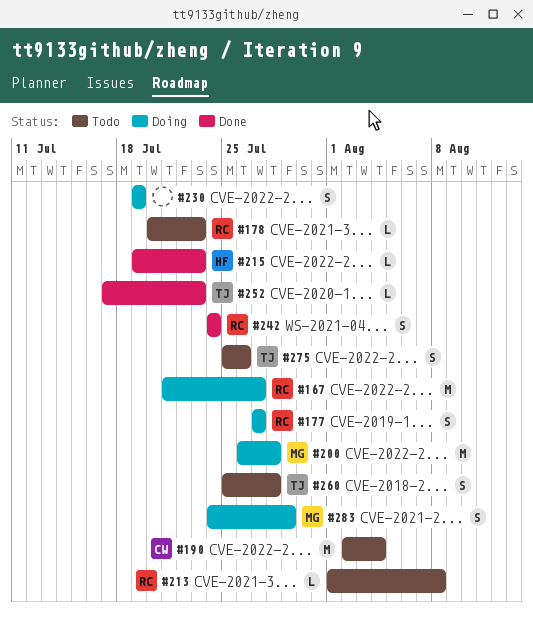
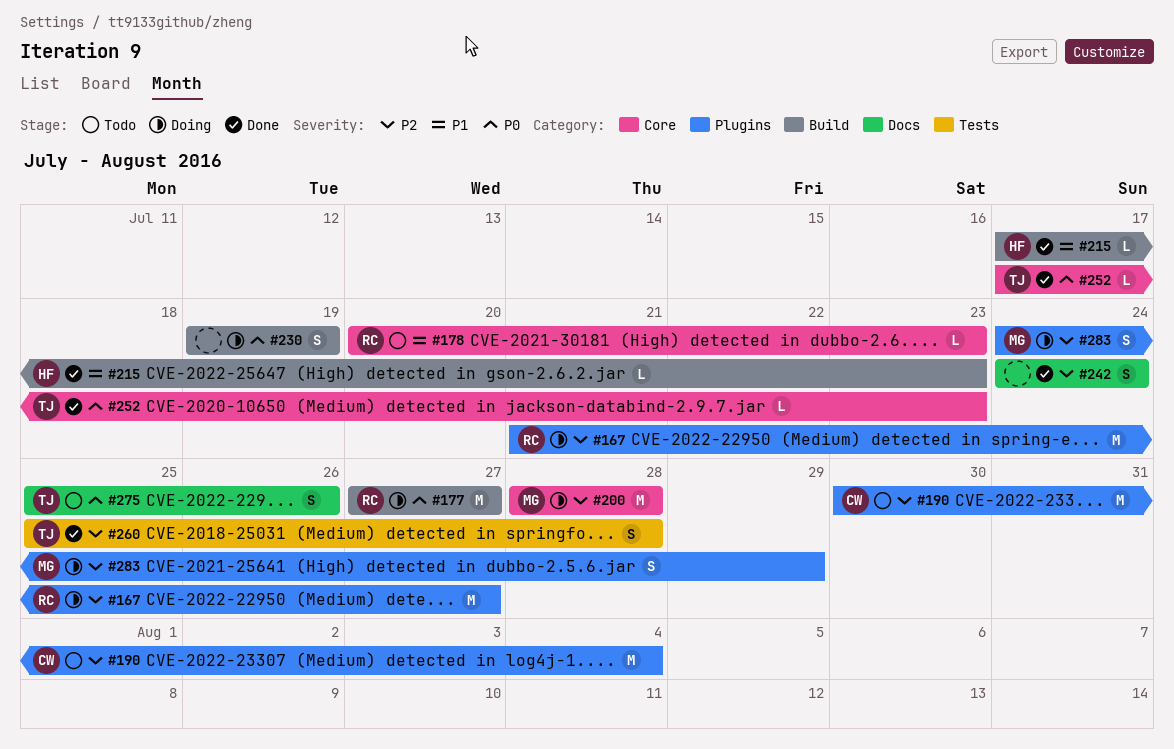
#177, estimate: S -> M
#190, start: Aug 2 -> Jul 30
#200, start: Jul 26 -> Jul 28
#213: present -> none
#215, start: Jul 19 -> Jul 17
#242, owner: RC -> none
#260, status: Todo -> Done

